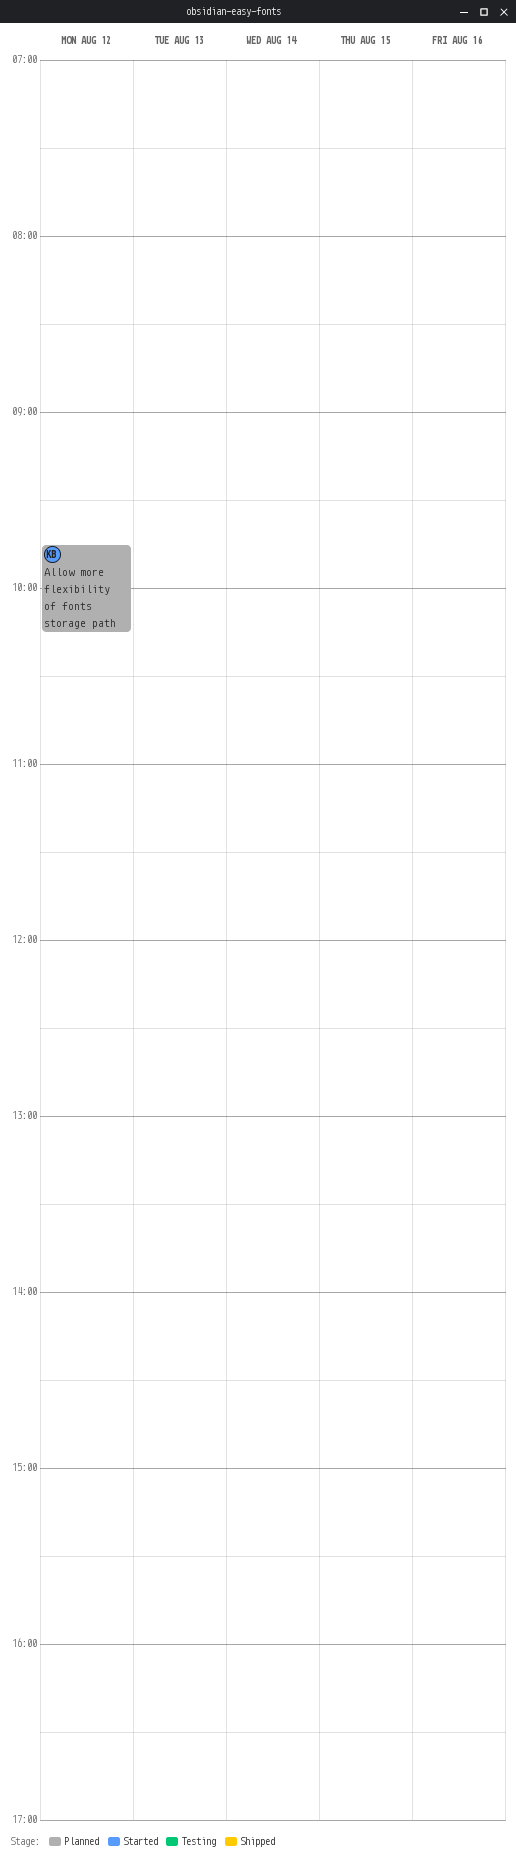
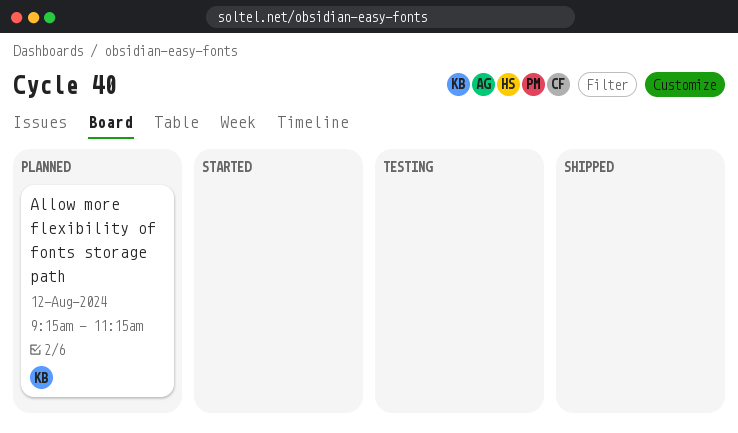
Allow more flexibility of fonts storage path, begins: 09:45 -> 09:15
Allow more flexibility of fonts storage path, ends: 10:15 -> 11:15

